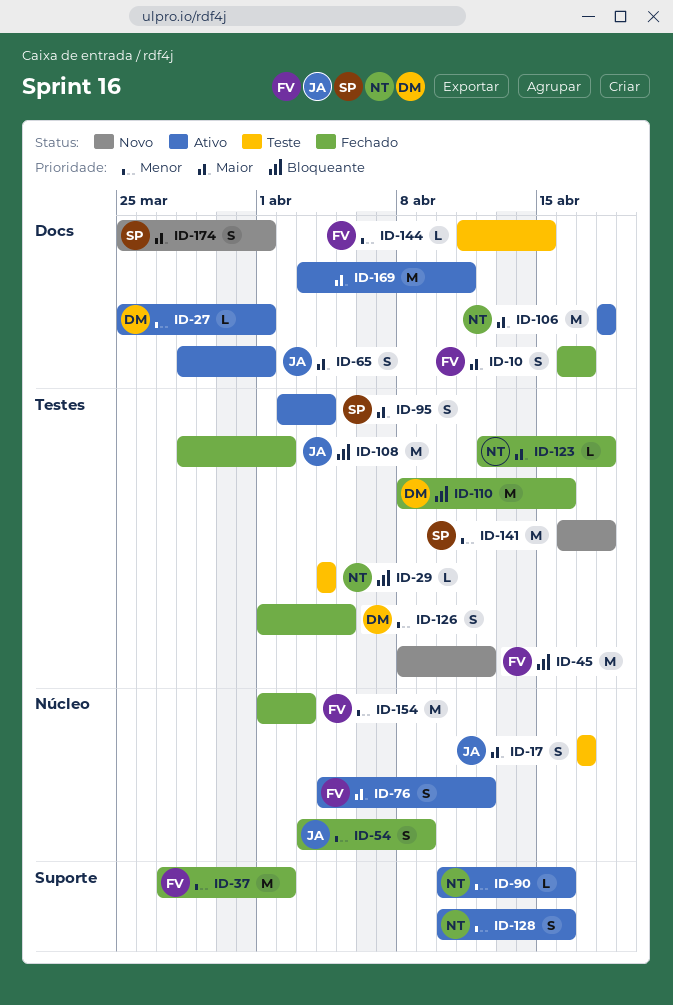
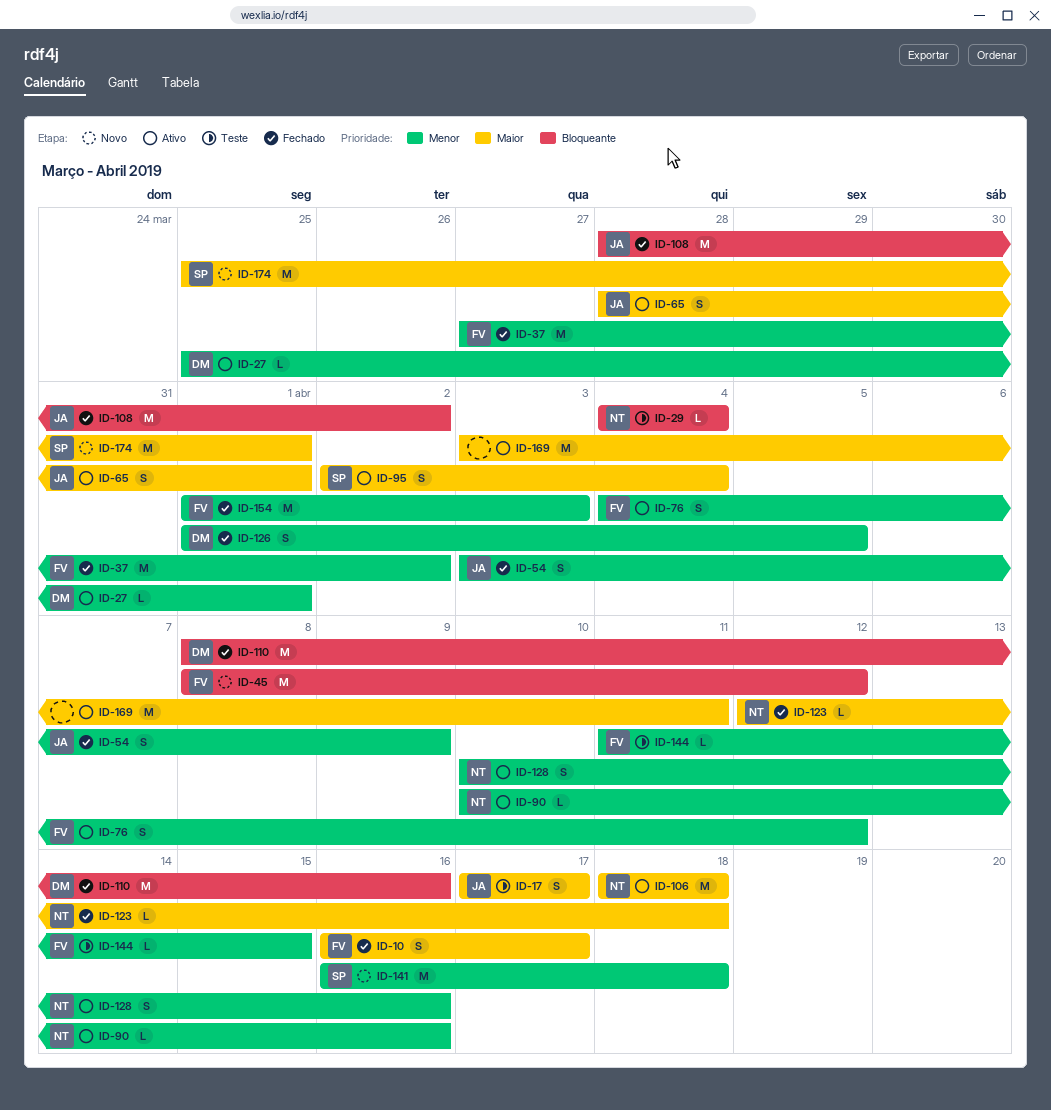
ID-76, priority: Maior -> Menor
ID-174, estimate: S -> M

